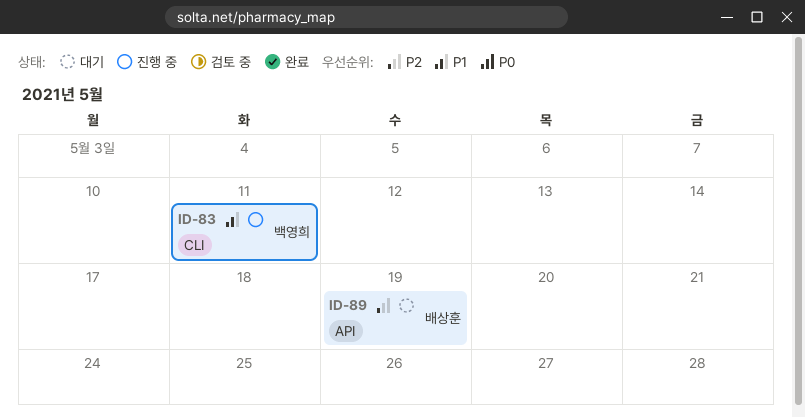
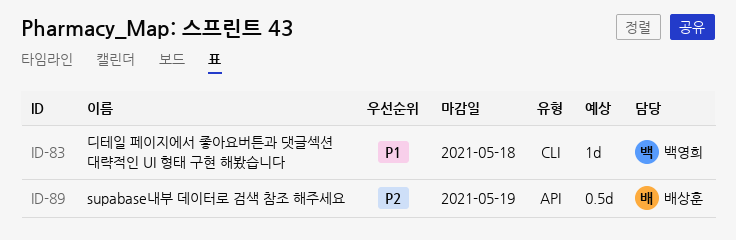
ID-83, due: May 11 -> May 18

